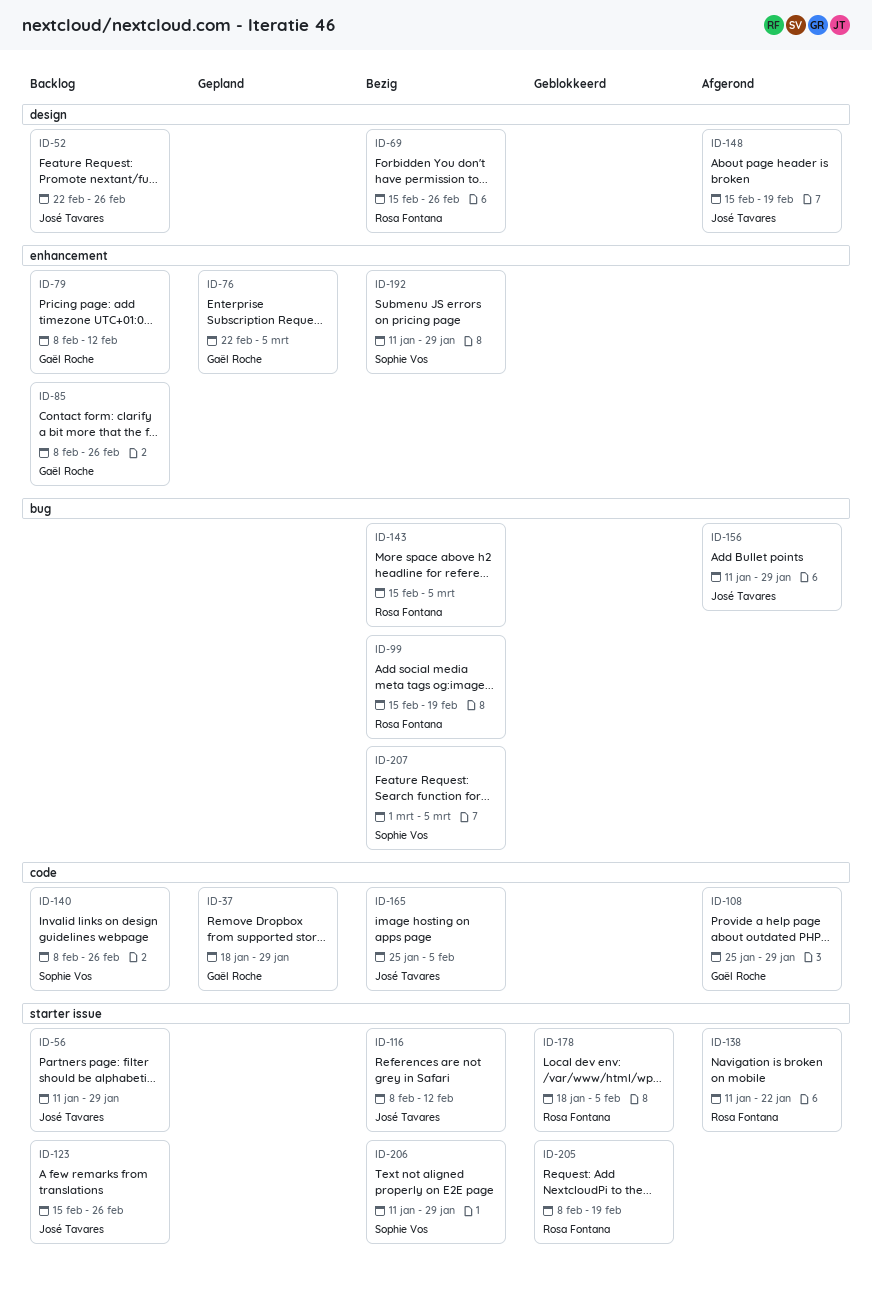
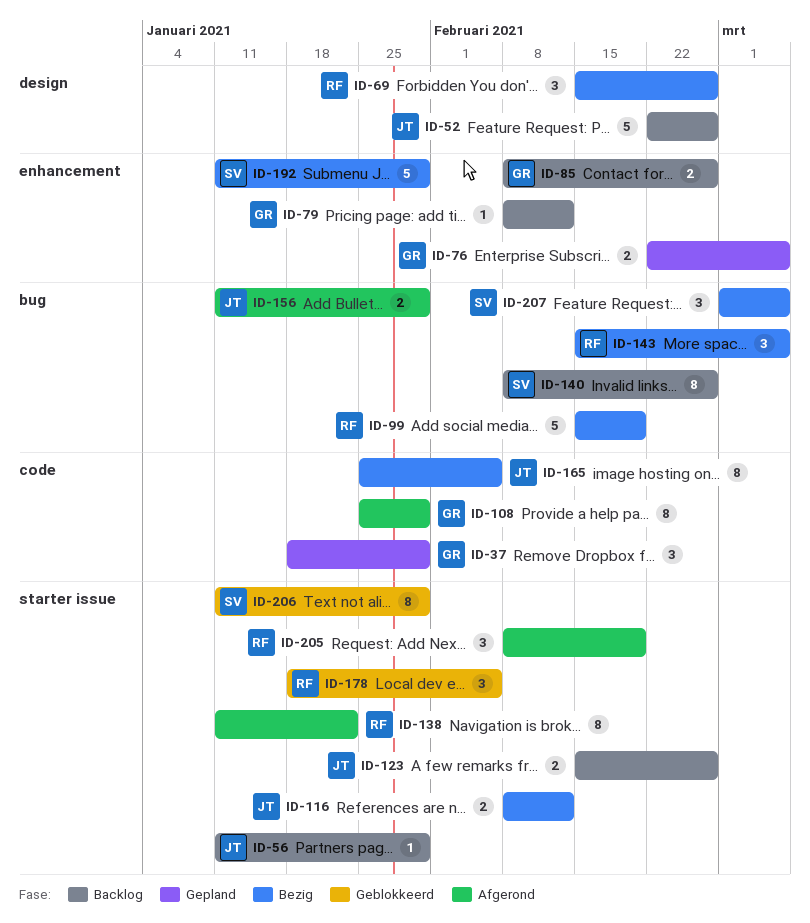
ID-140, label: code -> bug
ID-148: present -> none
ID-205, status: Geblokkeerd -> Afgerond
ID-206, status: Bezig -> Geblokkeerd

